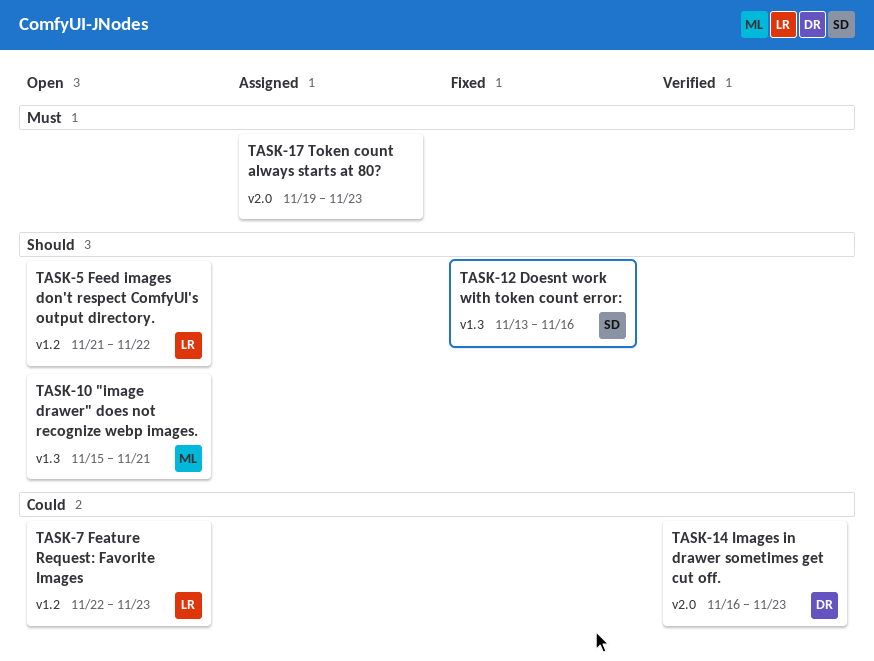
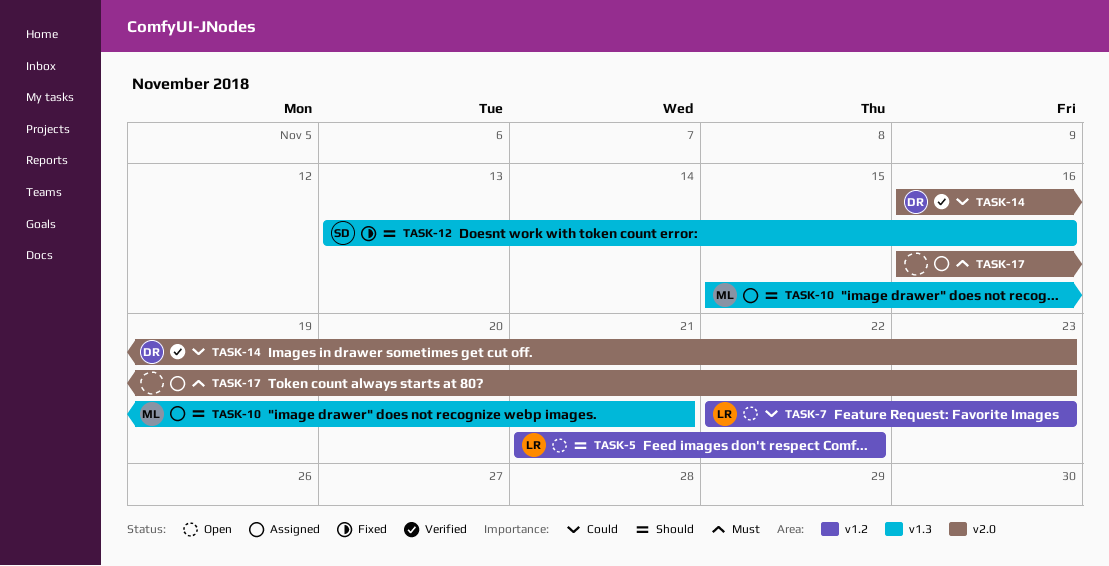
TASK-10, status: Open -> Assigned
TASK-17, start: Nov 19 -> Nov 16

